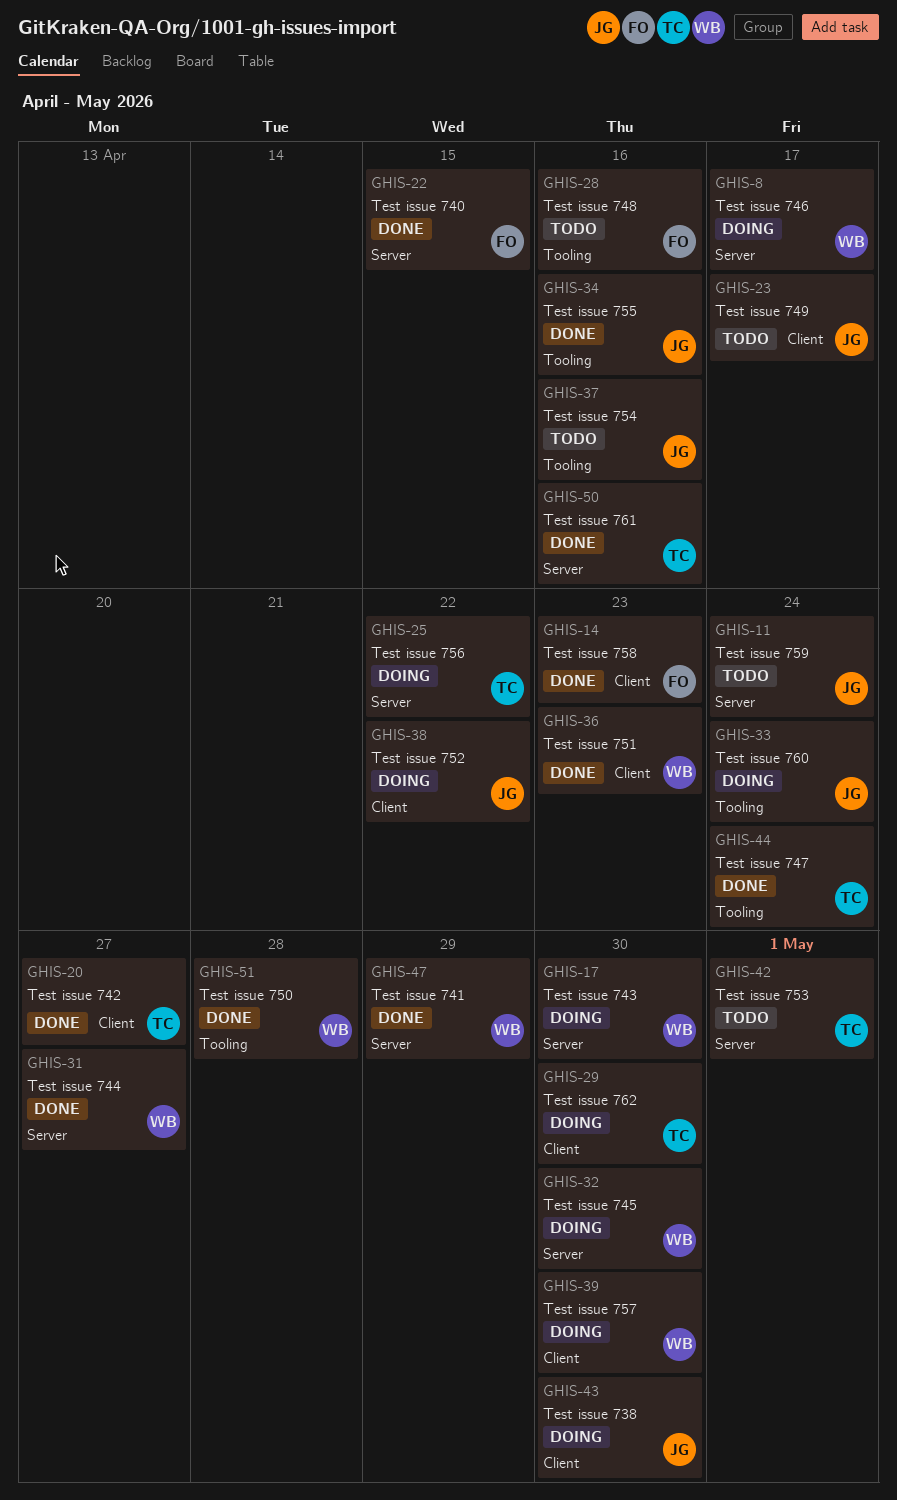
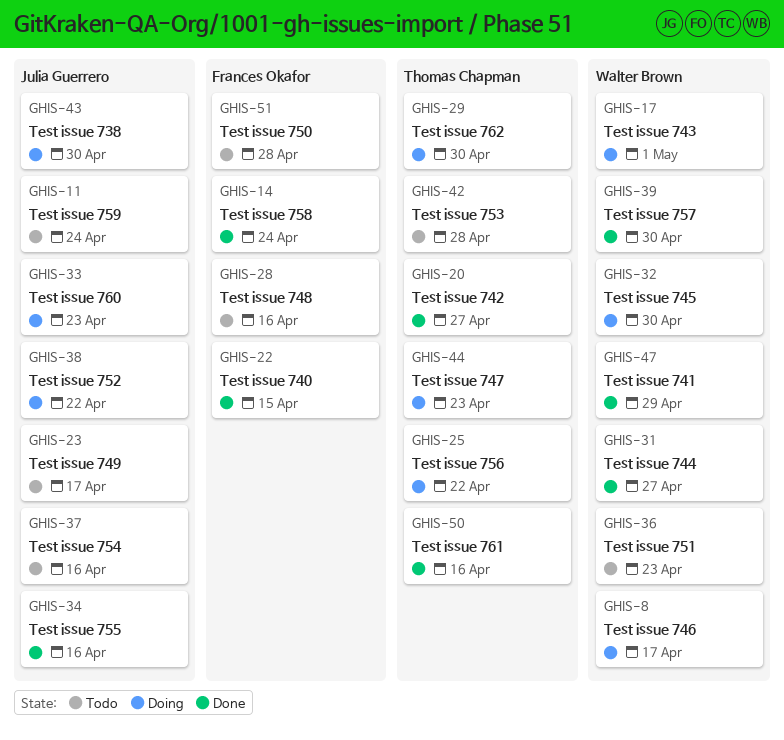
GHIS-14, due: Apr 23 -> Apr 24
GHIS-17, due: Apr 30 -> May 1
GHIS-33, due: Apr 24 -> Apr 23
GHIS-36, status: Done -> Todo
GHIS-39, status: Doing -> Done
GHIS-42, due: May 1 -> Apr 28
GHIS-44, status: Done -> Doing
GHIS-44, due: Apr 24 -> Apr 23
GHIS-51, status: Done -> Todo
GHIS-51, owner: Walter Brown -> Frances Okafor

